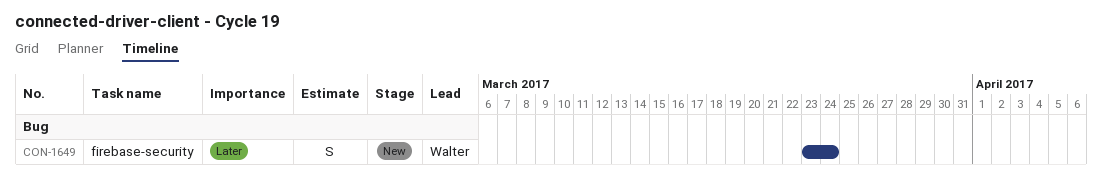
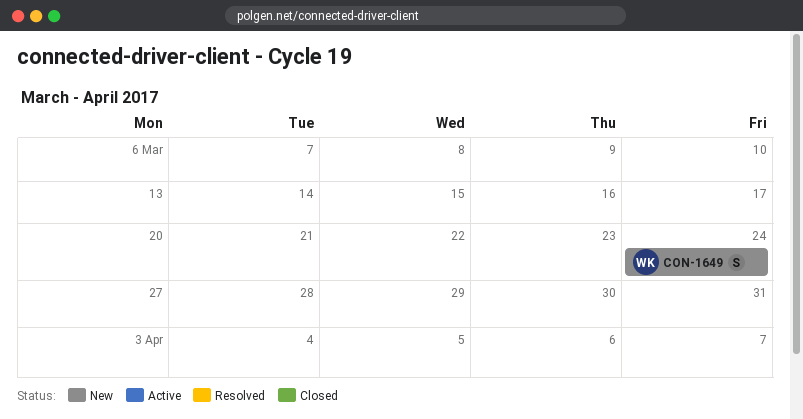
CON-1649, start: Mar 23 -> Mar 24

